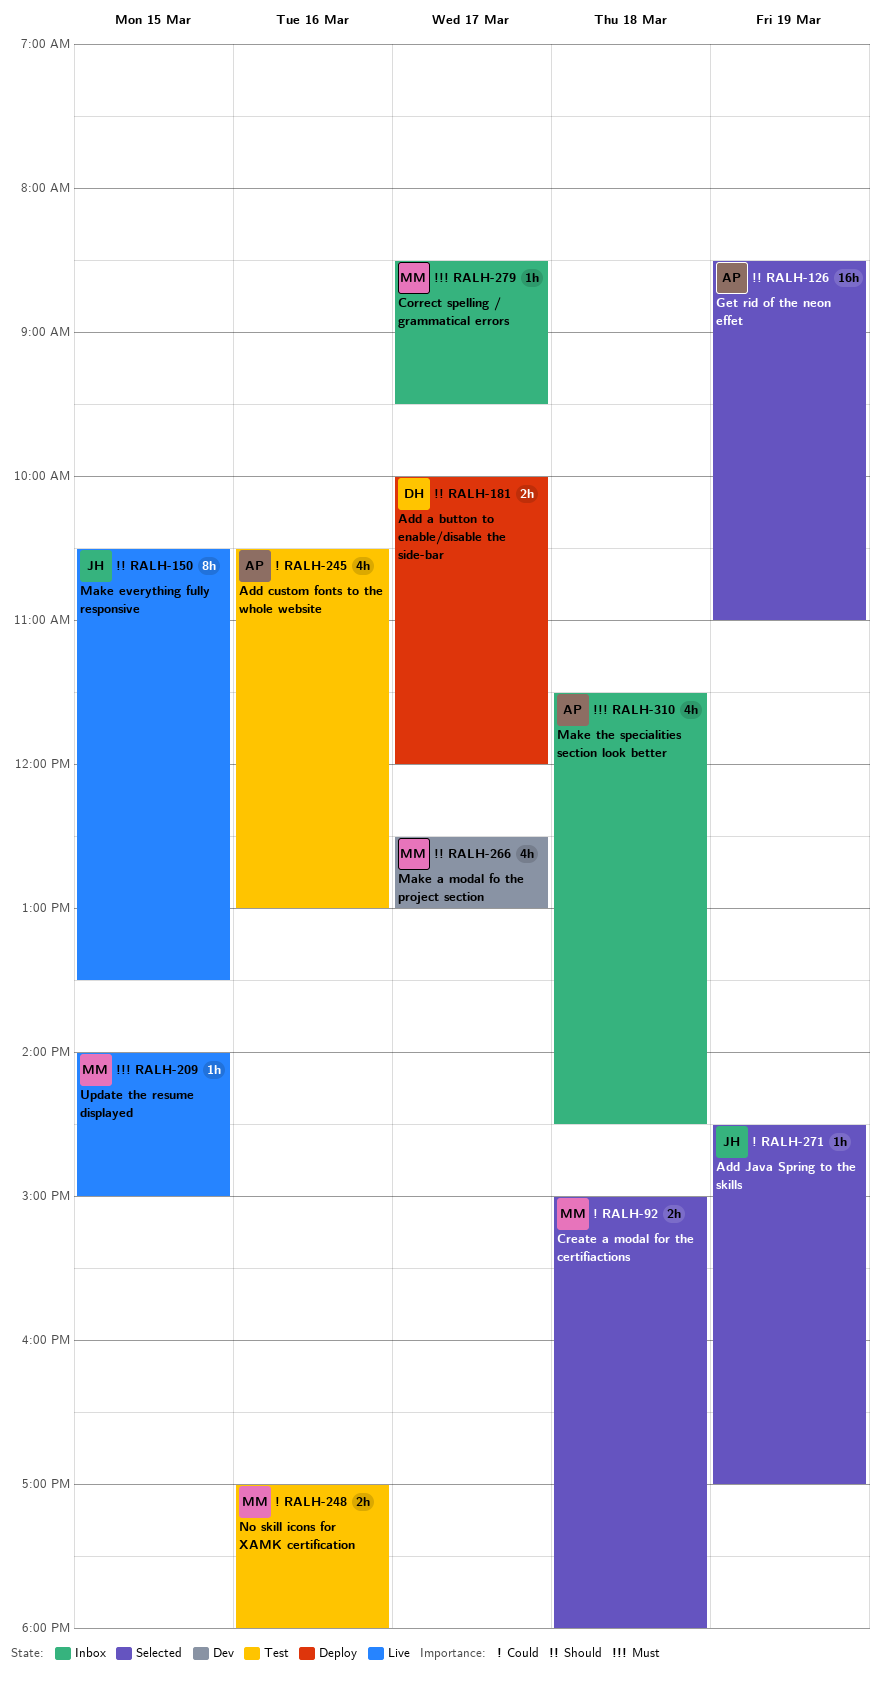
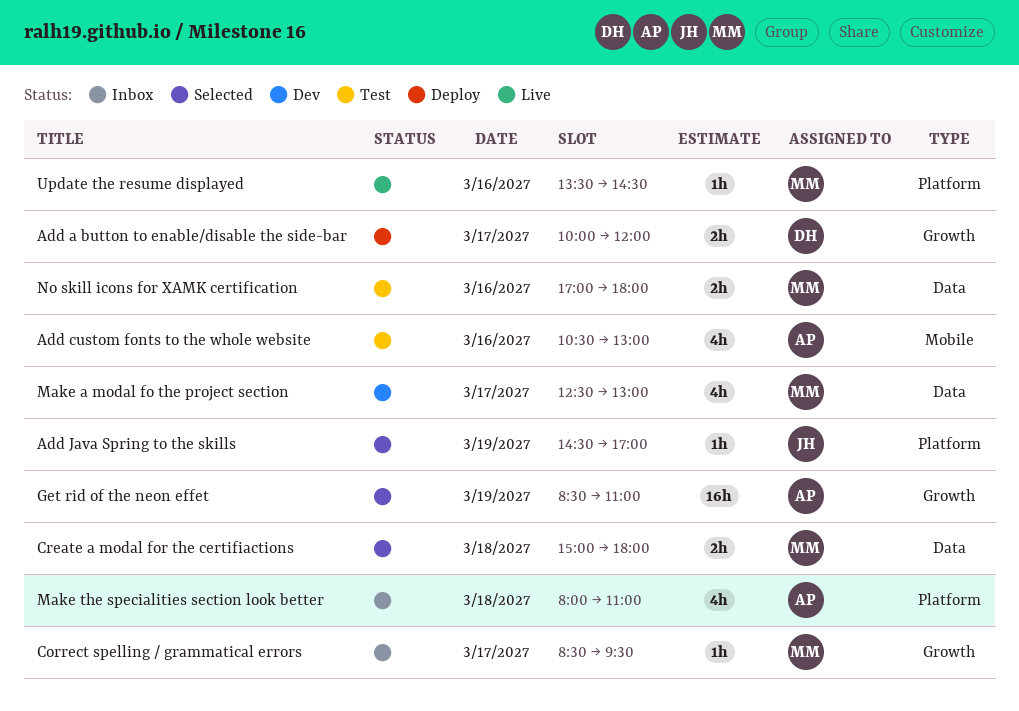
Make everything fully responsive: present -> none
Make the specialities section look better, begins: 11:30 -> 08:00
Make the specialities section look better, ends: 14:30 -> 11:00
Update the resume displayed, day: Mar 15 -> Mar 16
Update the resume displayed, begins: 14:00 -> 13:30
Update the resume displayed, ends: 15:00 -> 14:30

